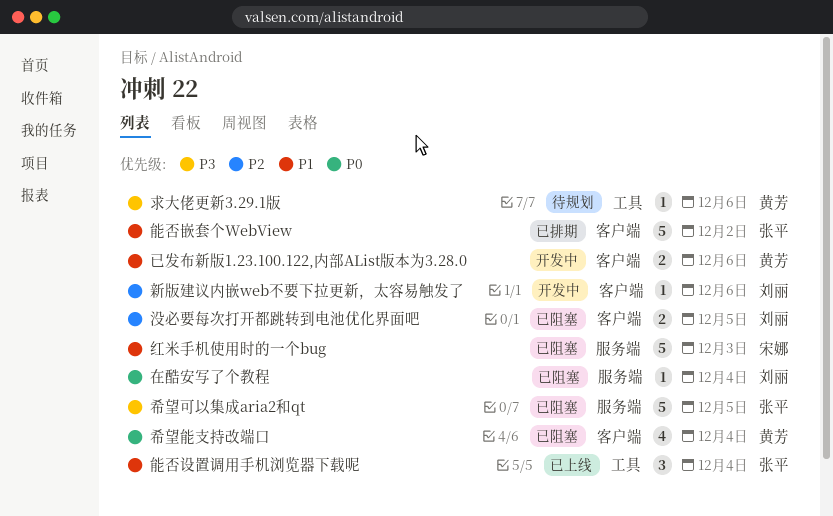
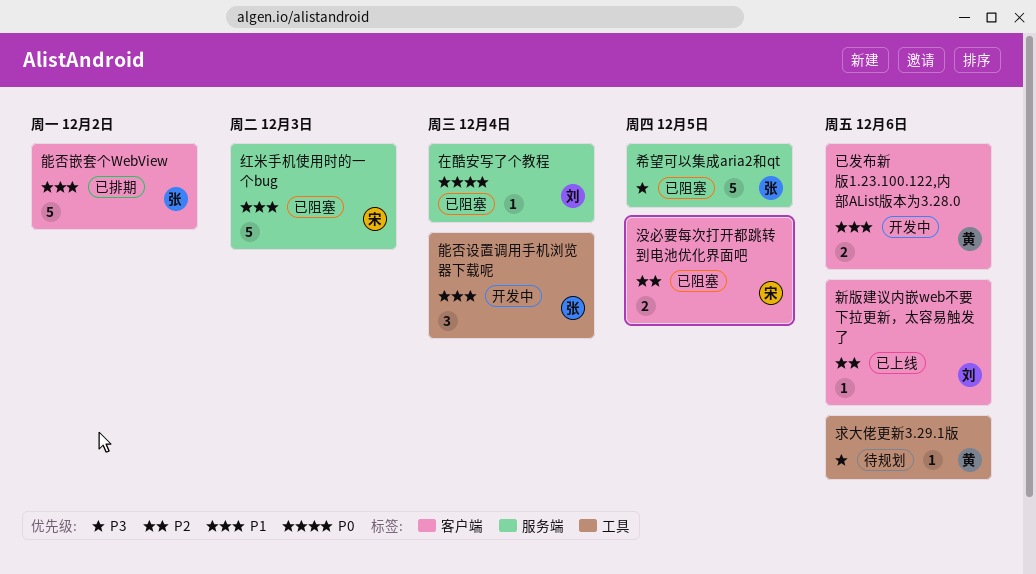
希望能支持改端口: present -> none
新版建议内嵌web不要下拉更新，太容易触发了, status: 开发中 -> 已上线
没必要每次打开都跳转到电池优化界面吧, owner: 刘丽 -> 宋娜
能否设置调用手机浏览器下载呢, status: 已上线 -> 开发中

